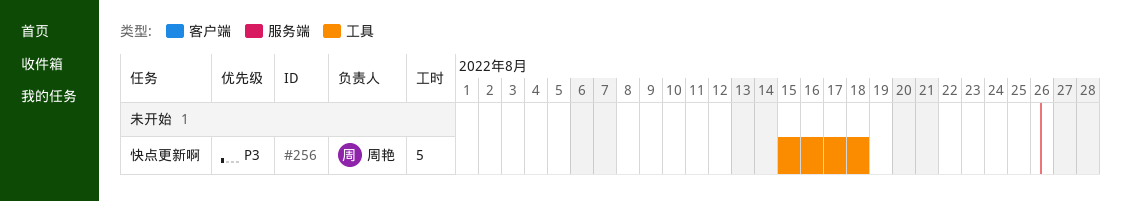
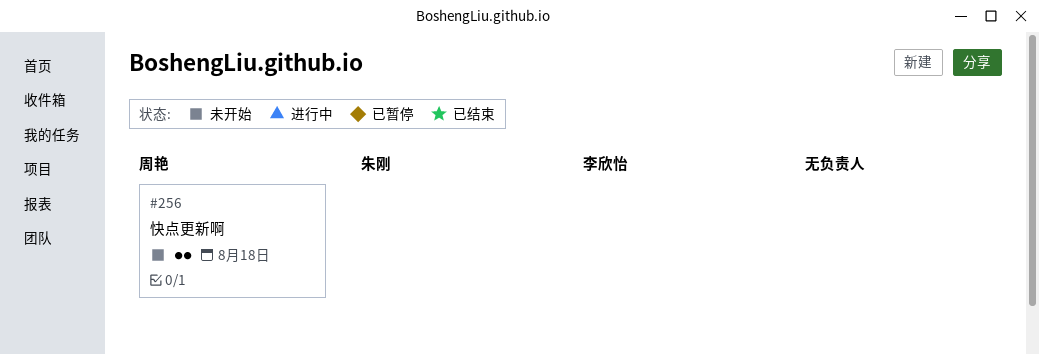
#256, estimate: 5 -> 2

